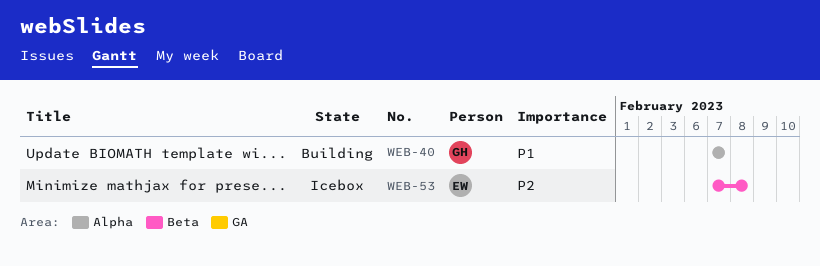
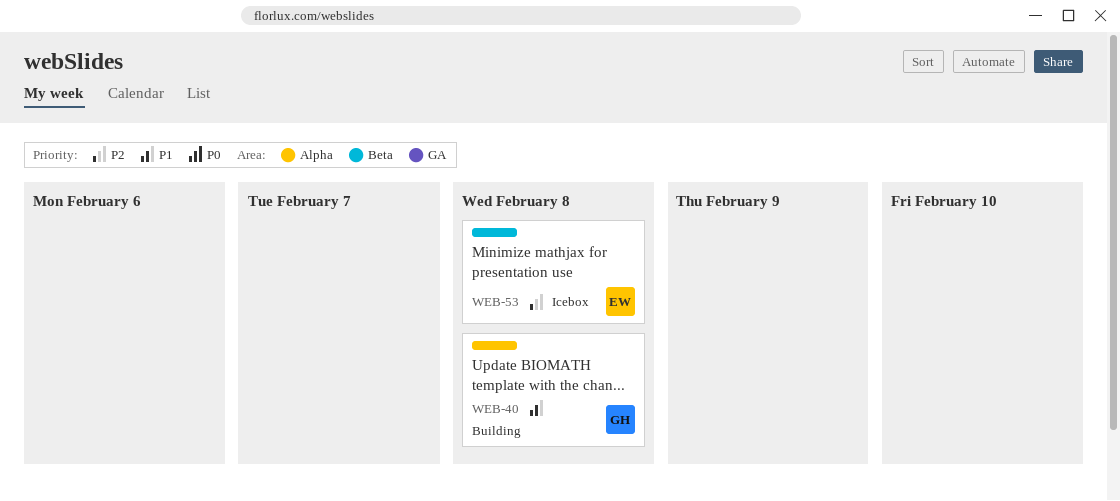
WEB-40, due: Feb 7 -> Feb 8

